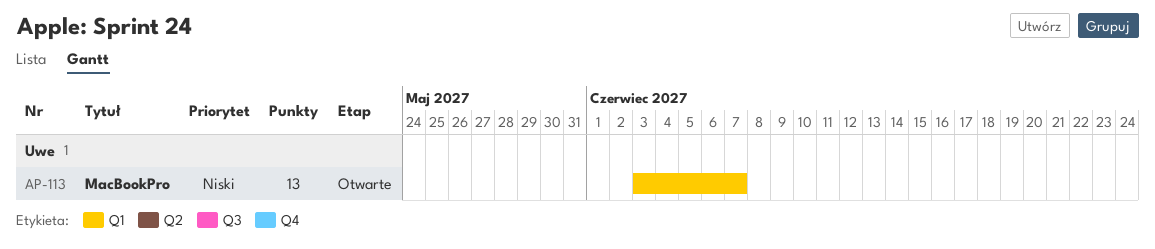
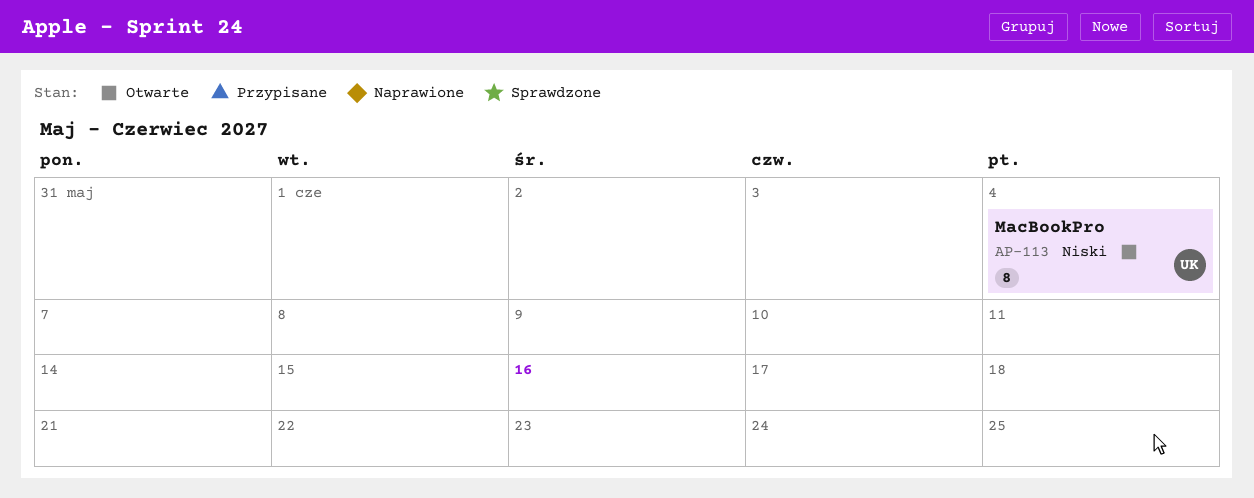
AP-113, estimate: 13 -> 8
AP-113, due: Jun 7 -> Jun 4

